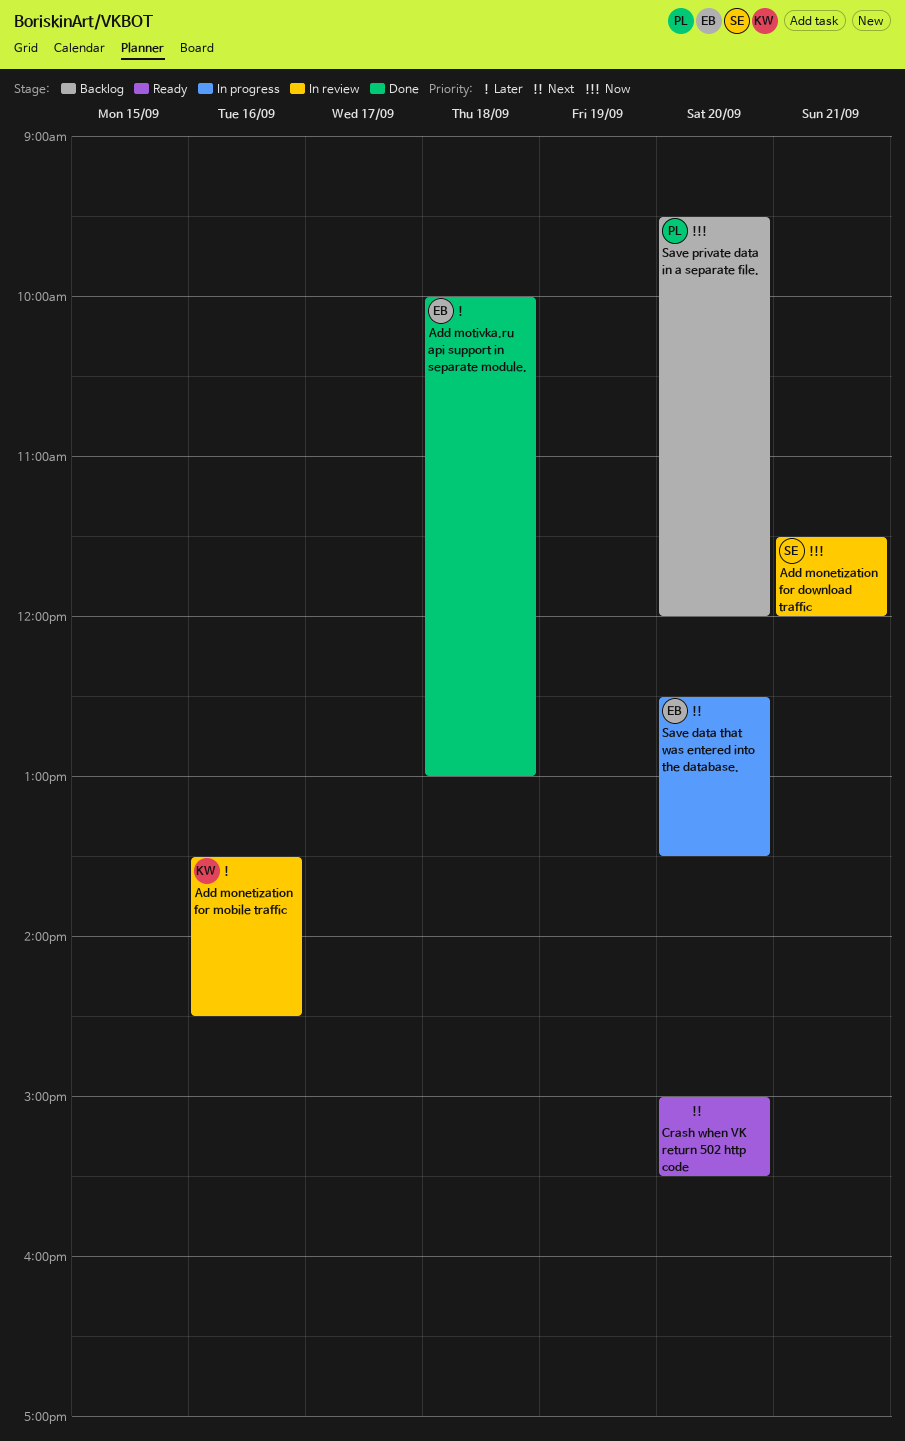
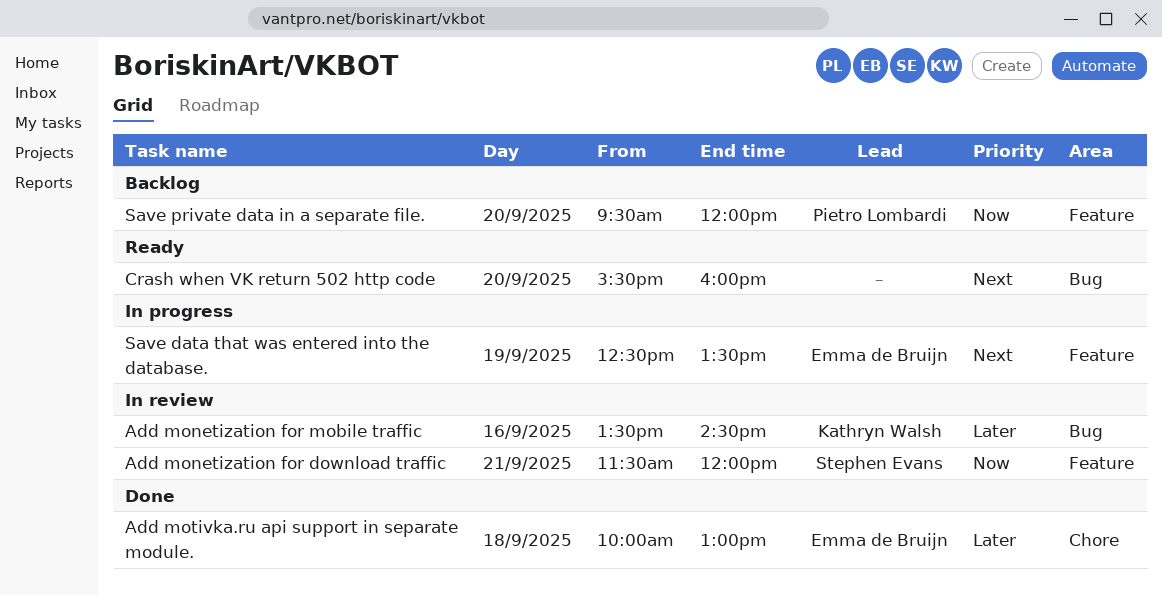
Crash when VK return 502 http code, begins: 15:00 -> 15:30
Crash when VK return 502 http code, ends: 15:30 -> 16:00
Save data that was entered into the database., day: Sep 20 -> Sep 19

